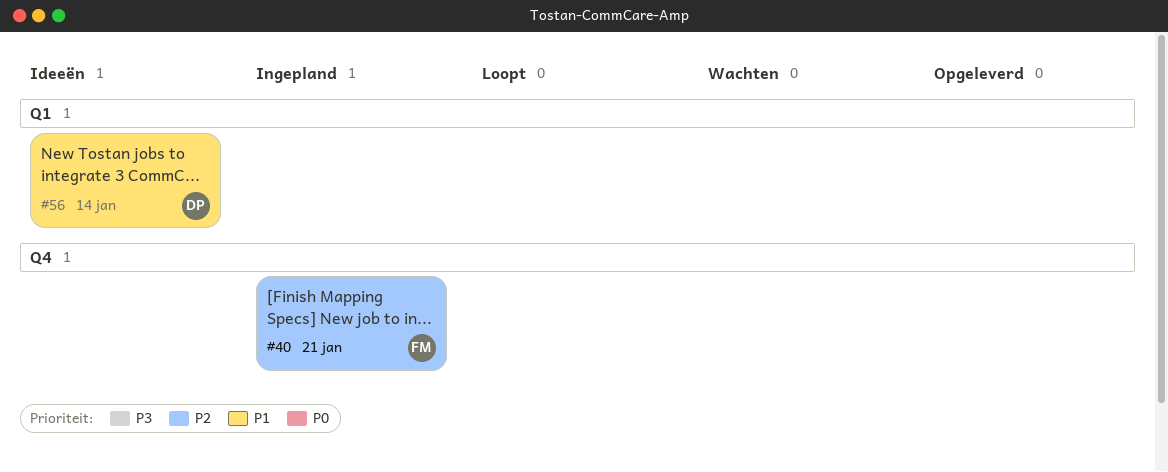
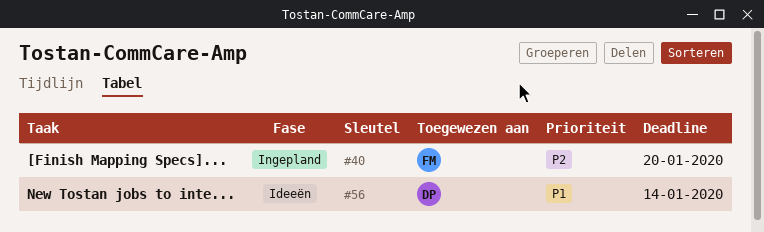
#40, due: Jan 21 -> Jan 20

